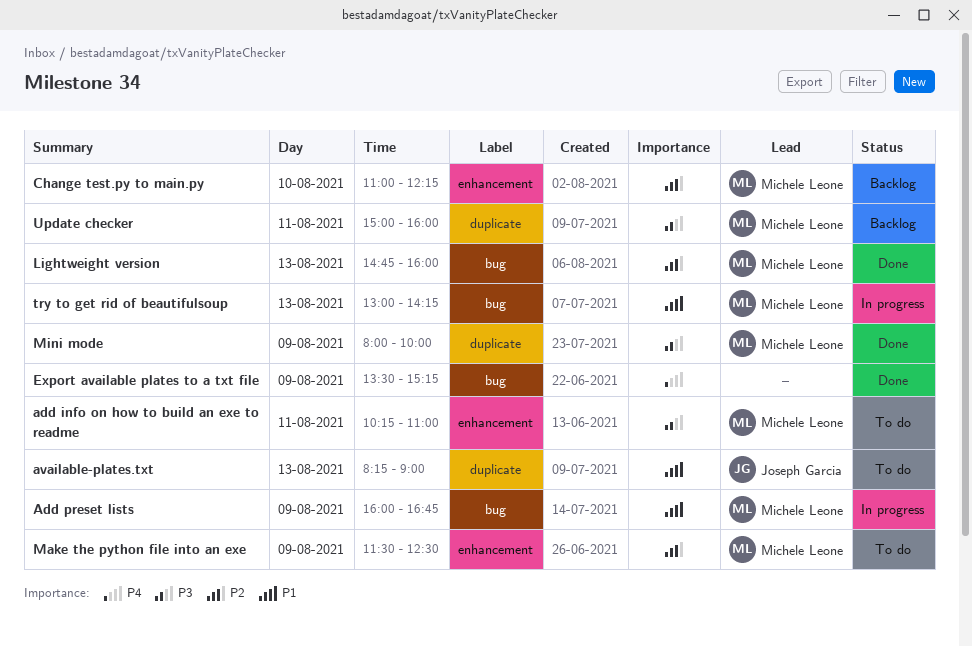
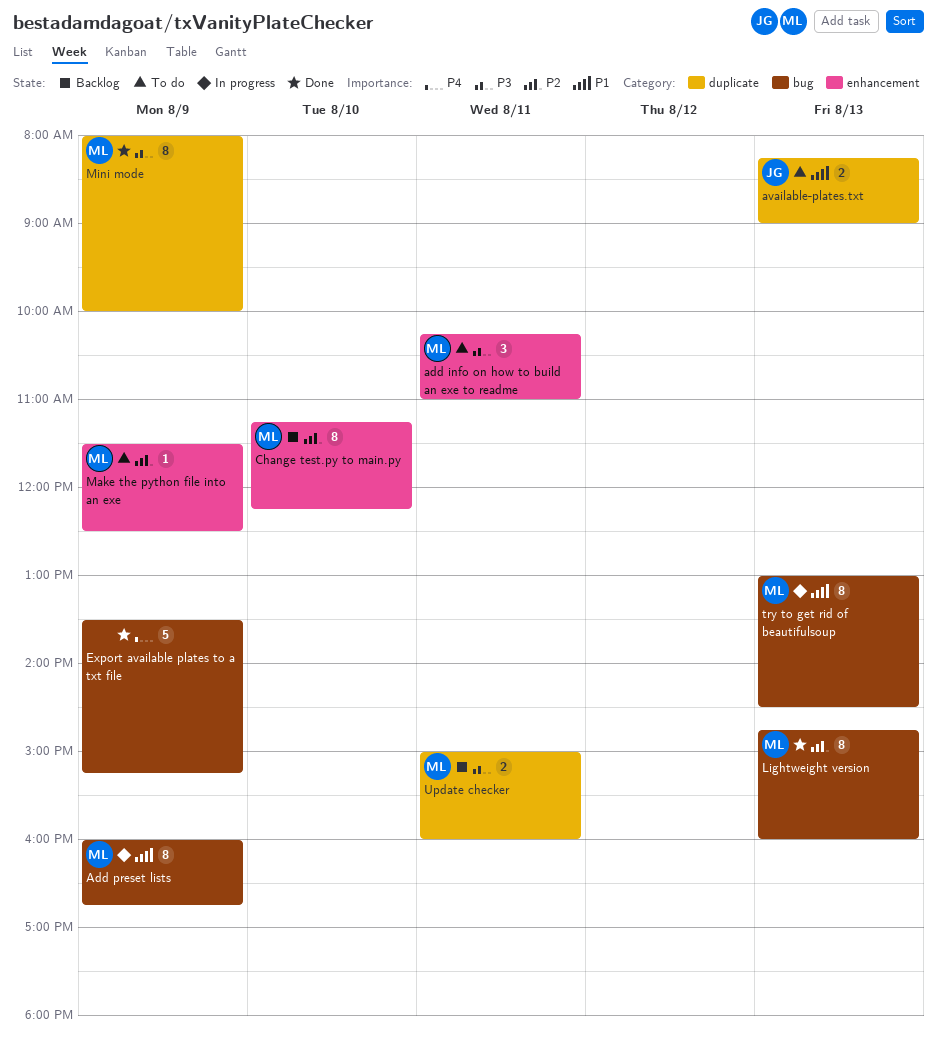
Change test.py to main.py, begins: 11:00 -> 11:15
try to get rid of beautifulsoup, ends: 14:15 -> 14:30

